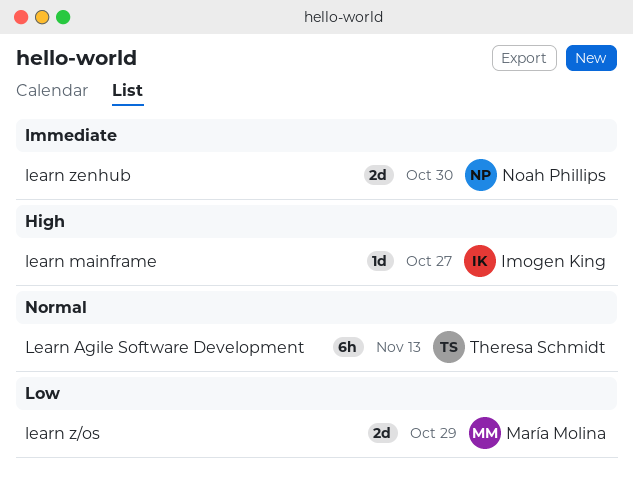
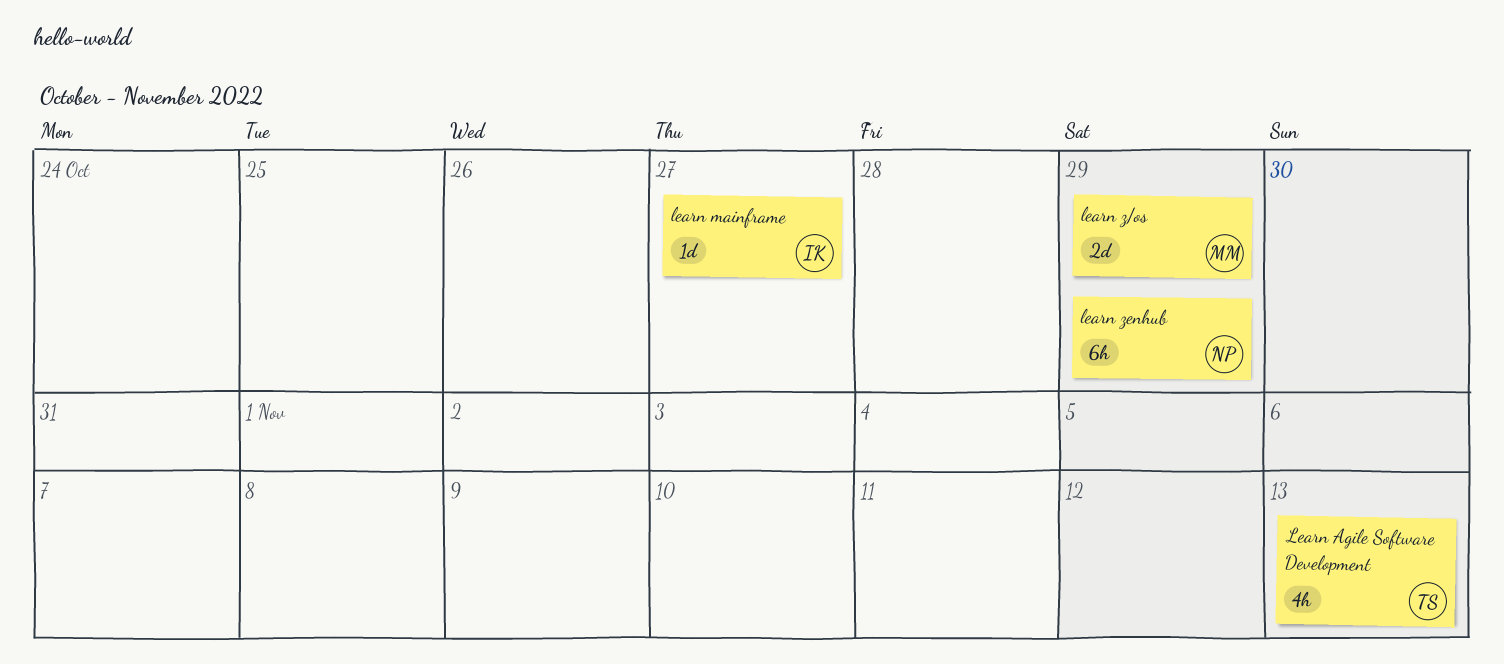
Learn Agile Software Development, estimate: 6h -> 4h
learn zenhub, estimate: 2d -> 6h
learn zenhub, due: Oct 30 -> Oct 29

